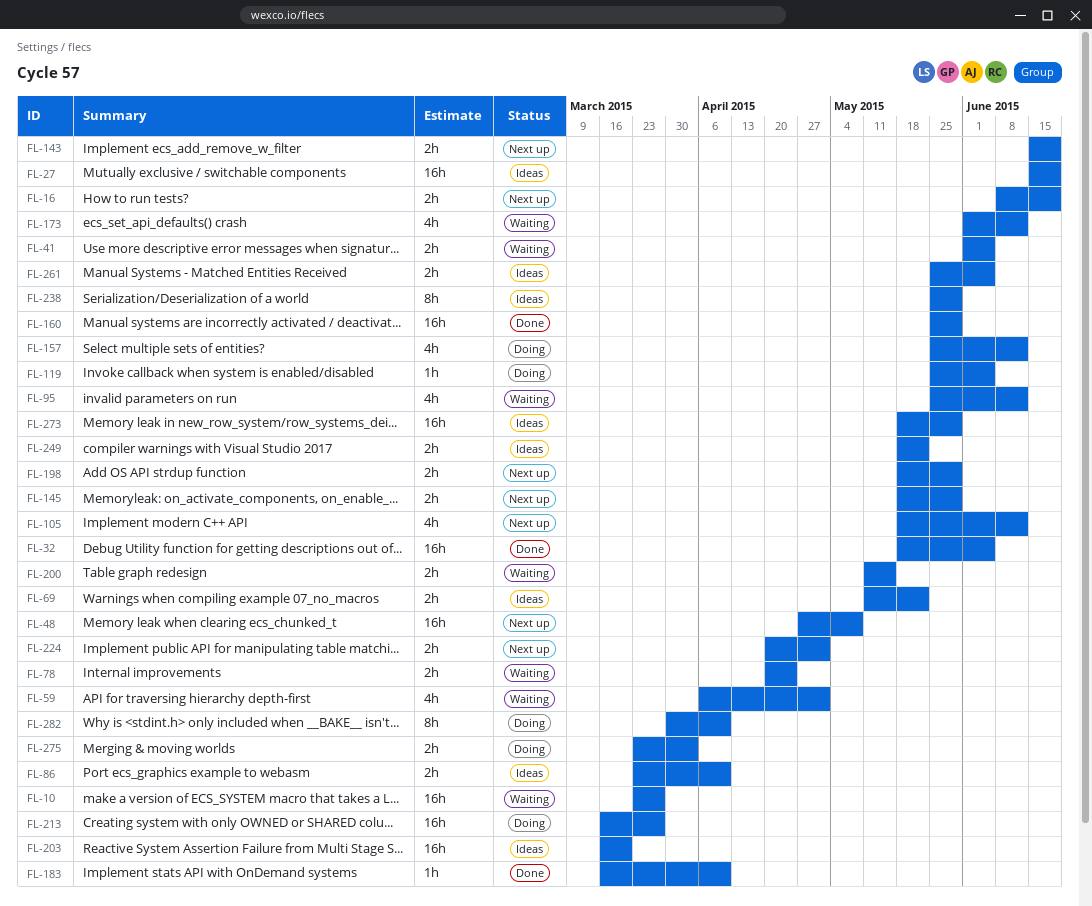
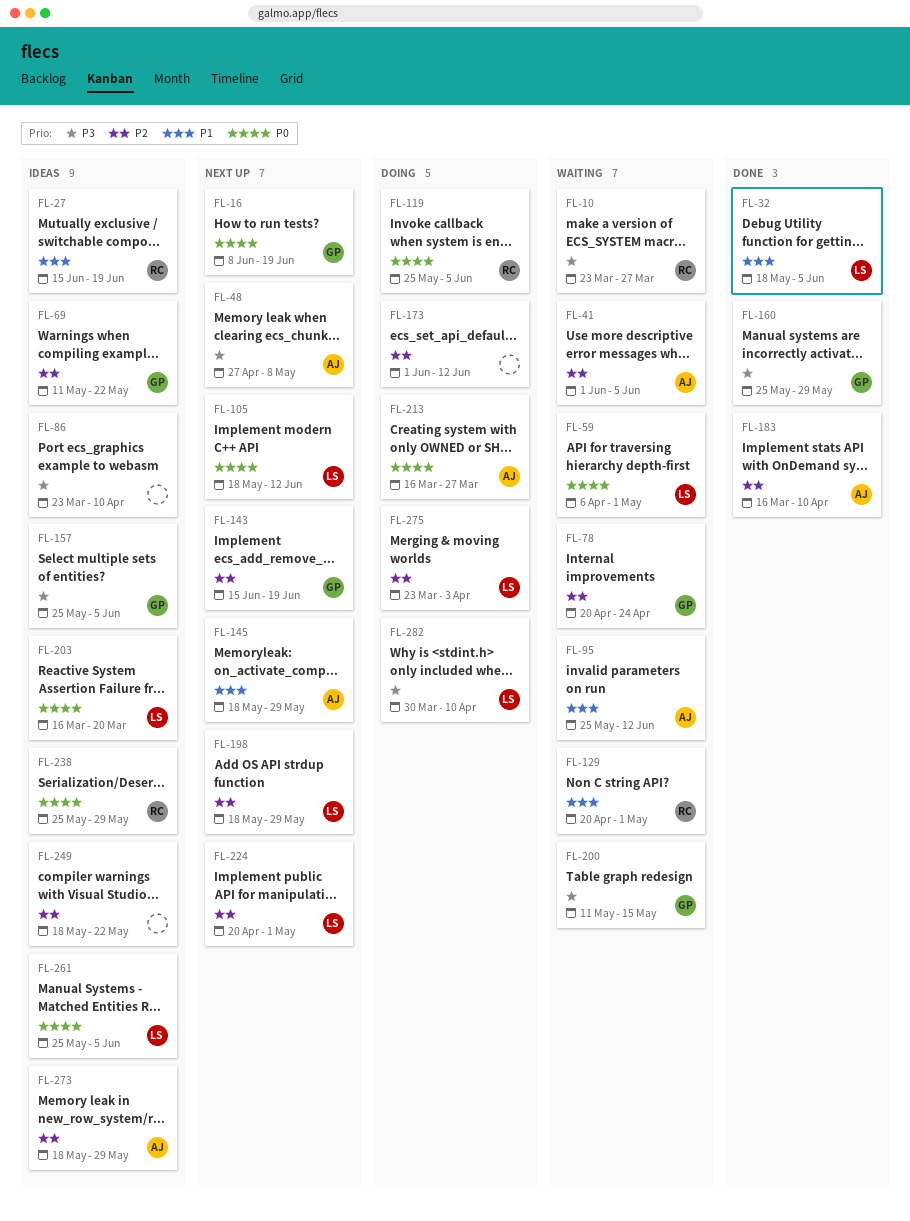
FL-129: none -> present
FL-157, status: Doing -> Ideas
FL-157, due: Jun 12 -> Jun 5
FL-173, status: Waiting -> Doing

